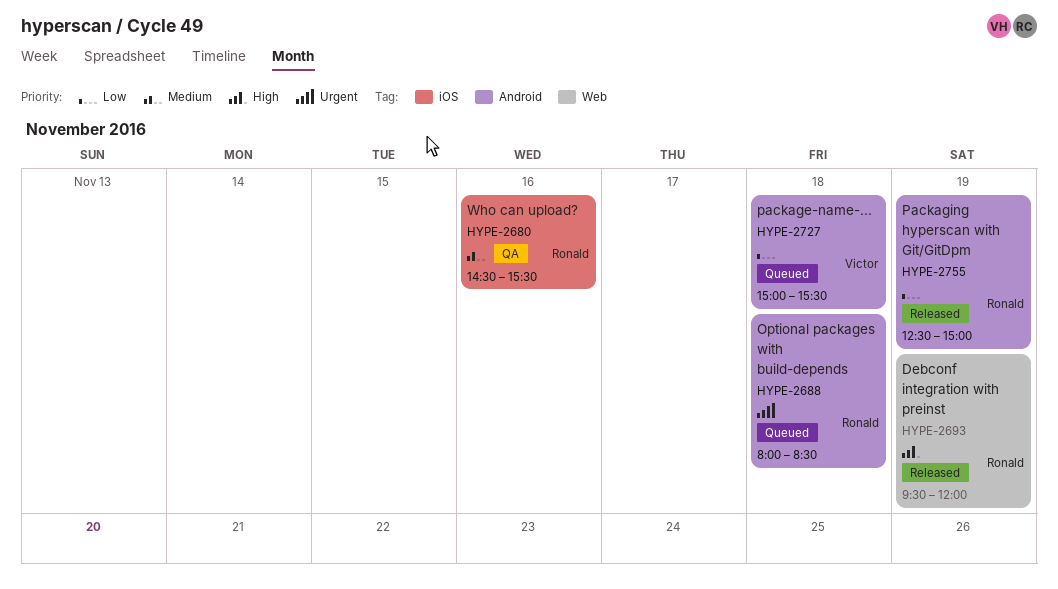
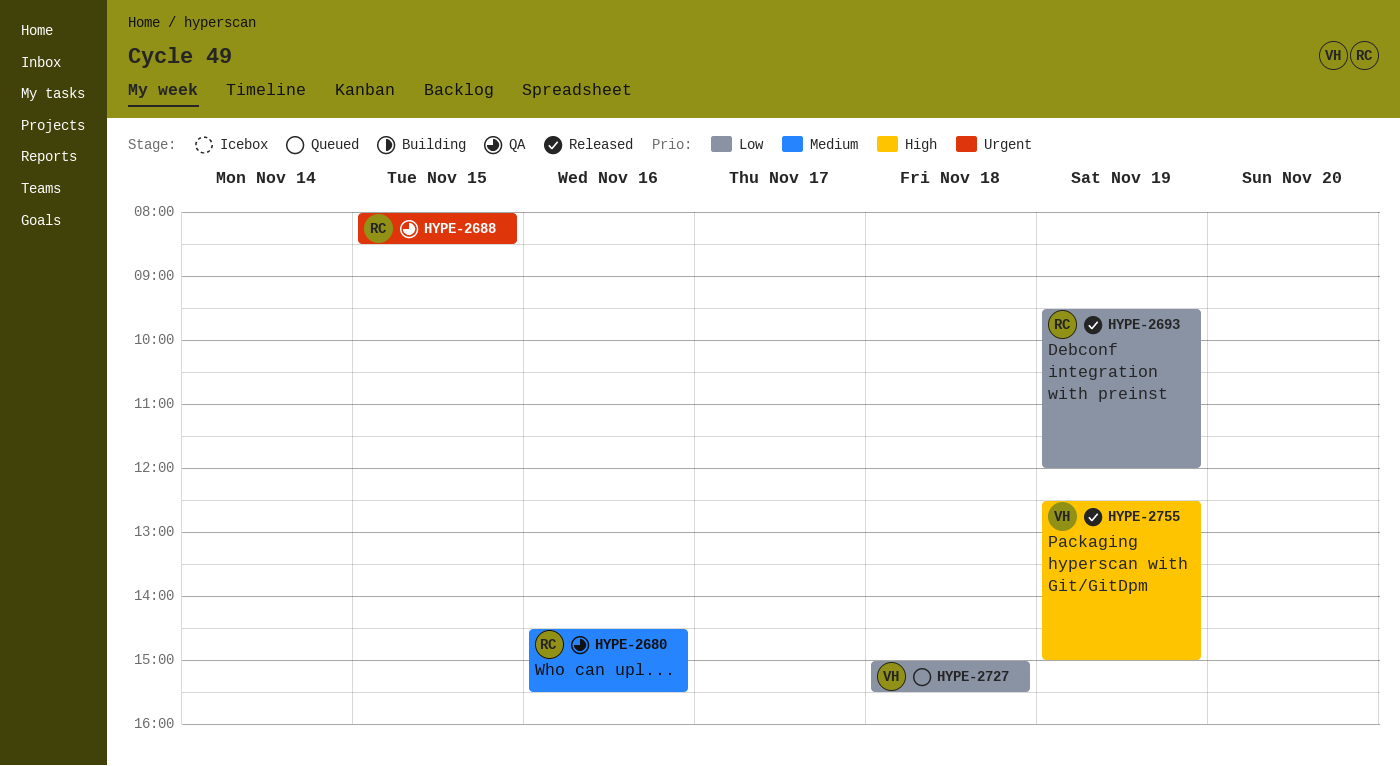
HYPE-2688, status: Queued -> QA
HYPE-2688, day: Nov 18 -> Nov 15
HYPE-2693, priority: High -> Low
HYPE-2755, owner: Ronald -> Victor
HYPE-2755, priority: Low -> High

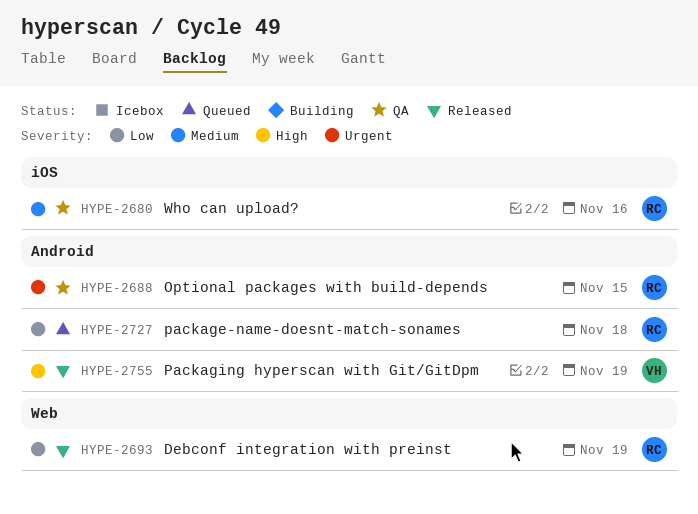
HYPE-2727, owner: VH -> RC

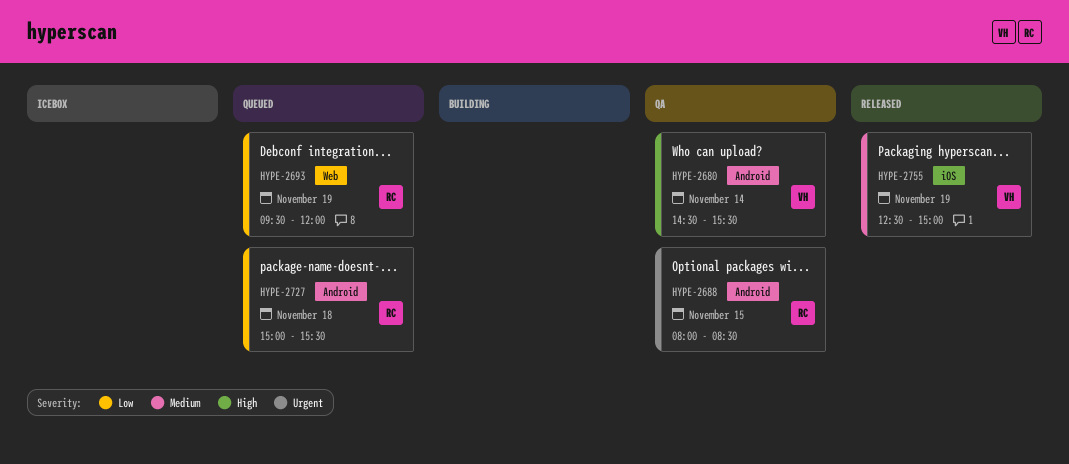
HYPE-2680, owner: RC -> VH
HYPE-2680, priority: Medium -> High
HYPE-2680, label: iOS -> Android
HYPE-2680, day: Nov 16 -> Nov 14
HYPE-2693, status: Released -> Queued
HYPE-2755, priority: High -> Medium
HYPE-2755, label: Android -> iOS

